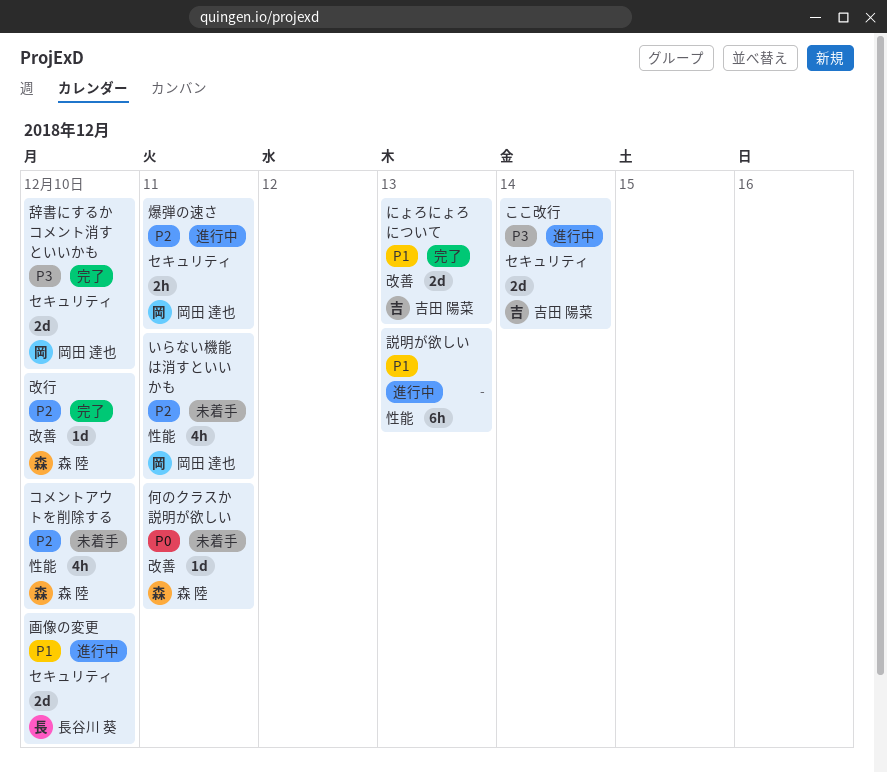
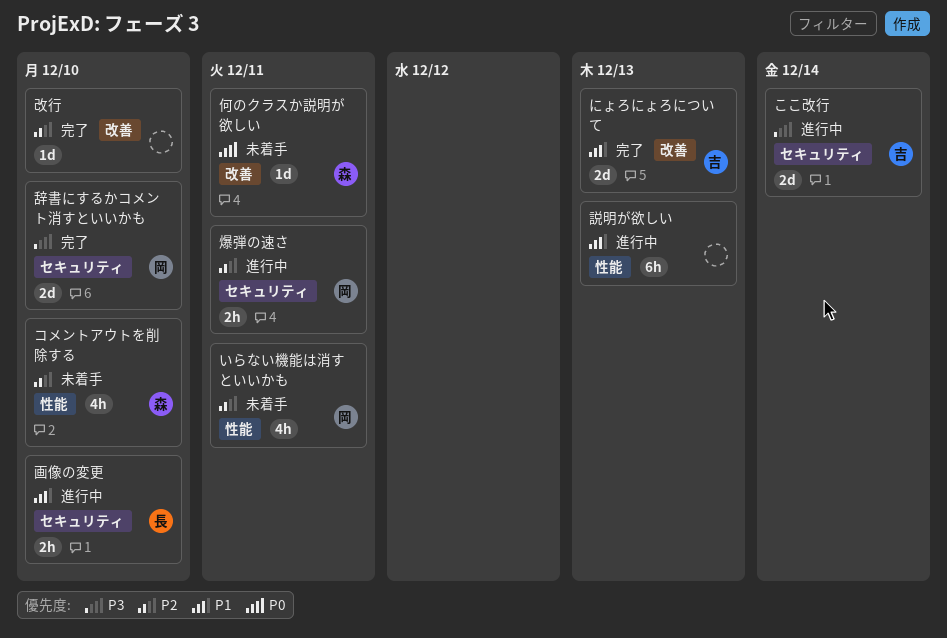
改行, owner: 森 陸 -> none
画像の変更, estimate: 2d -> 2h

